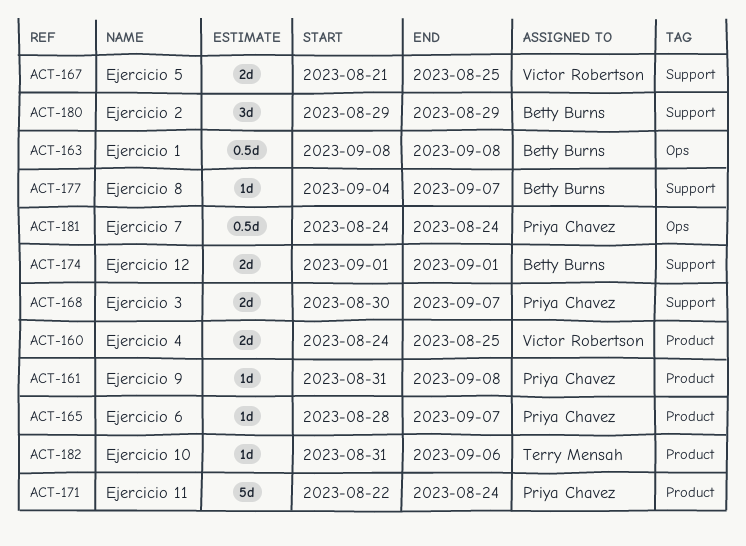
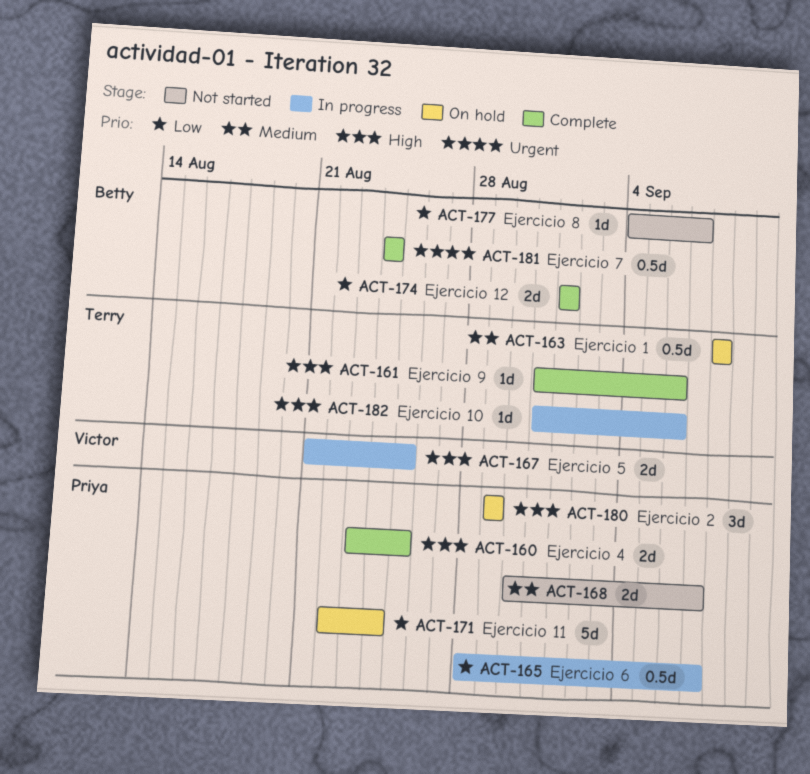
ACT-160, owner: Victor Robertson -> Priya Chavez
ACT-160, start: Aug 24 -> Aug 23
ACT-161, owner: Priya Chavez -> Terry Mensah
ACT-161, due: Sep 8 -> Sep 6
ACT-163, owner: Betty Burns -> Terry Mensah
ACT-165, estimate: 1d -> 0.5d
ACT-180, owner: Betty Burns -> Priya Chavez
ACT-181, owner: Priya Chavez -> Betty Burns

